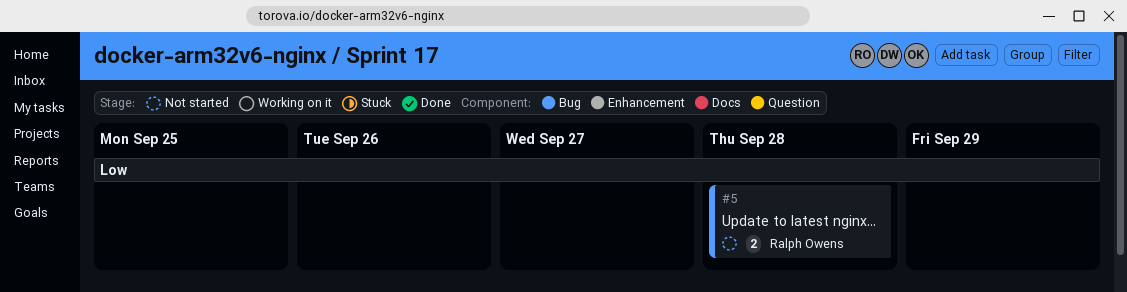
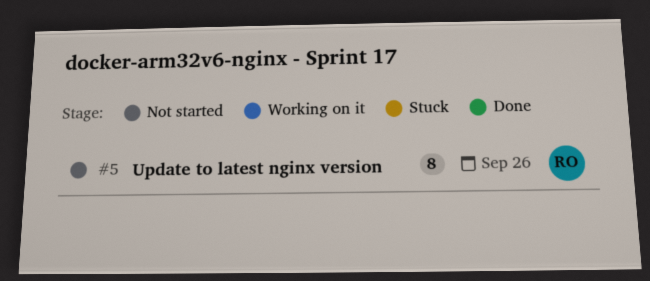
#5, estimate: 2 -> 8
#5, due: Sep 28 -> Sep 26

